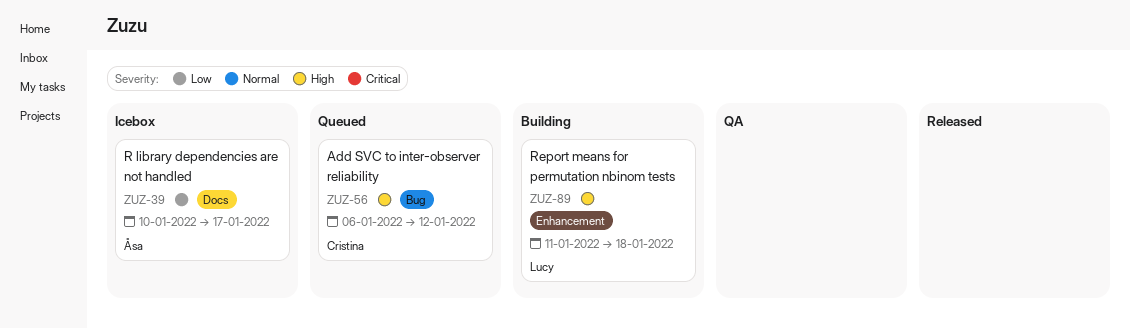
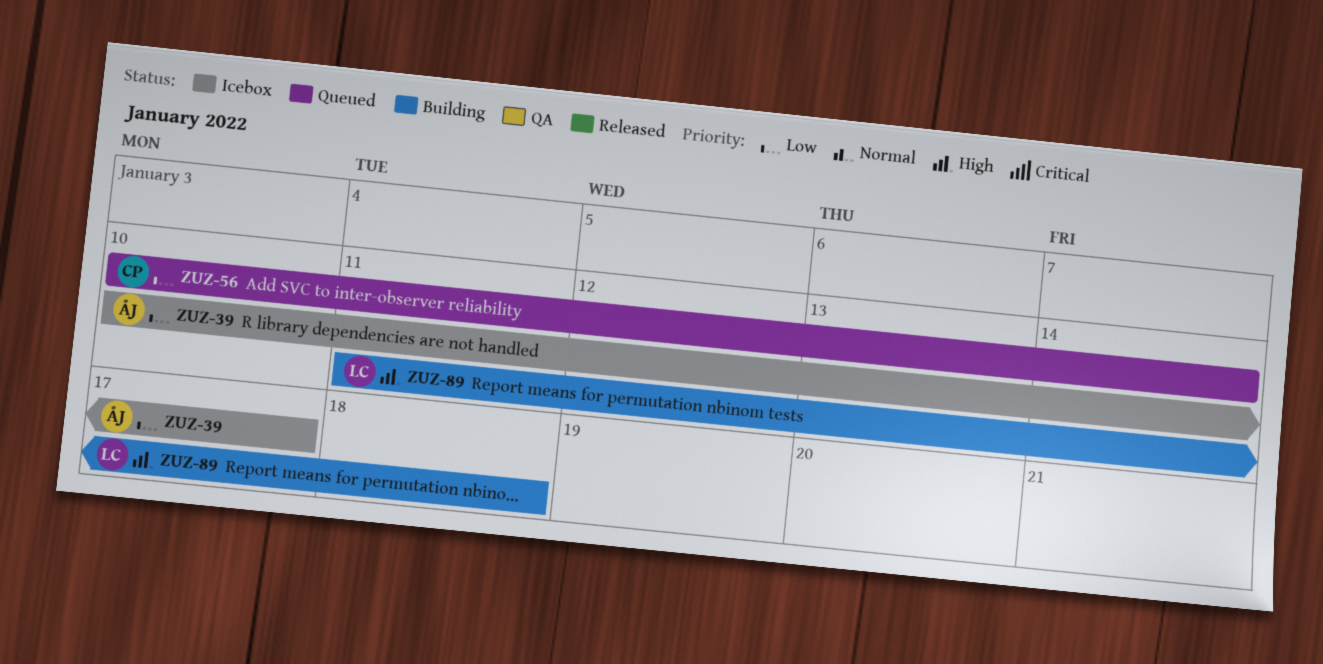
ZUZ-56, priority: High -> Low
ZUZ-56, start: Jan 6 -> Jan 10
ZUZ-56, due: Jan 12 -> Jan 14

